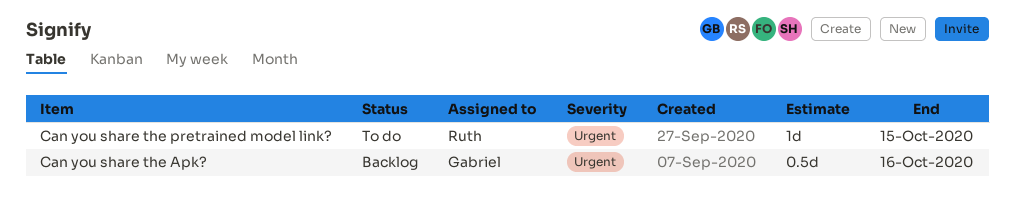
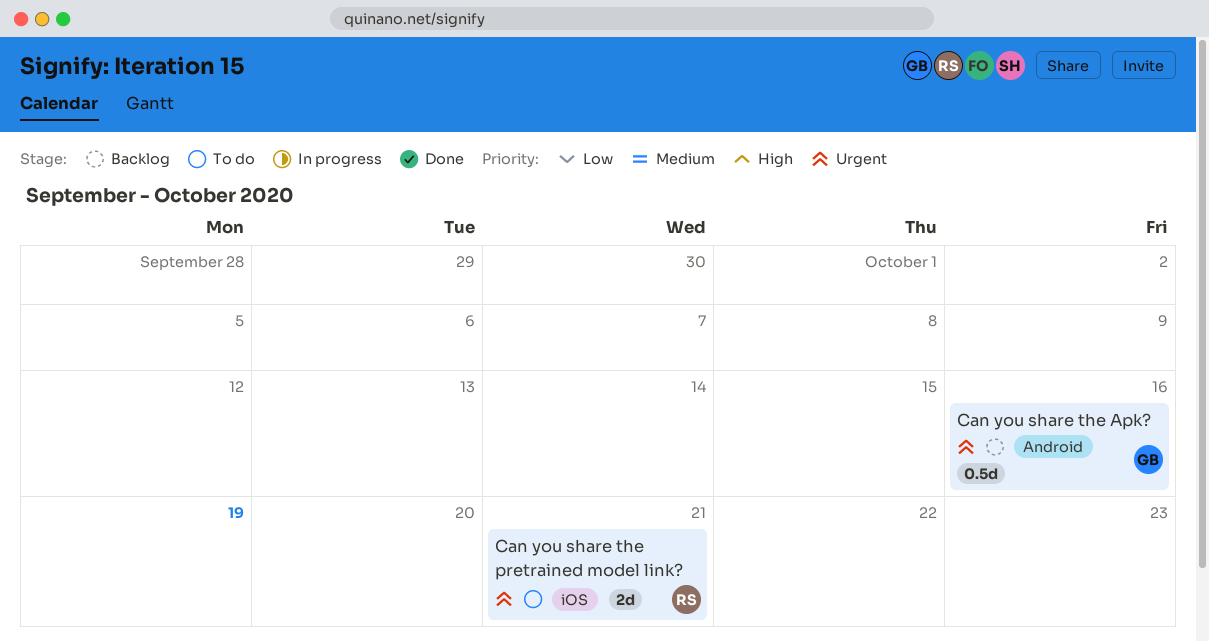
Can you share the pretrained model link?, estimate: 1d -> 2d
Can you share the pretrained model link?, due: Oct 15 -> Oct 21

